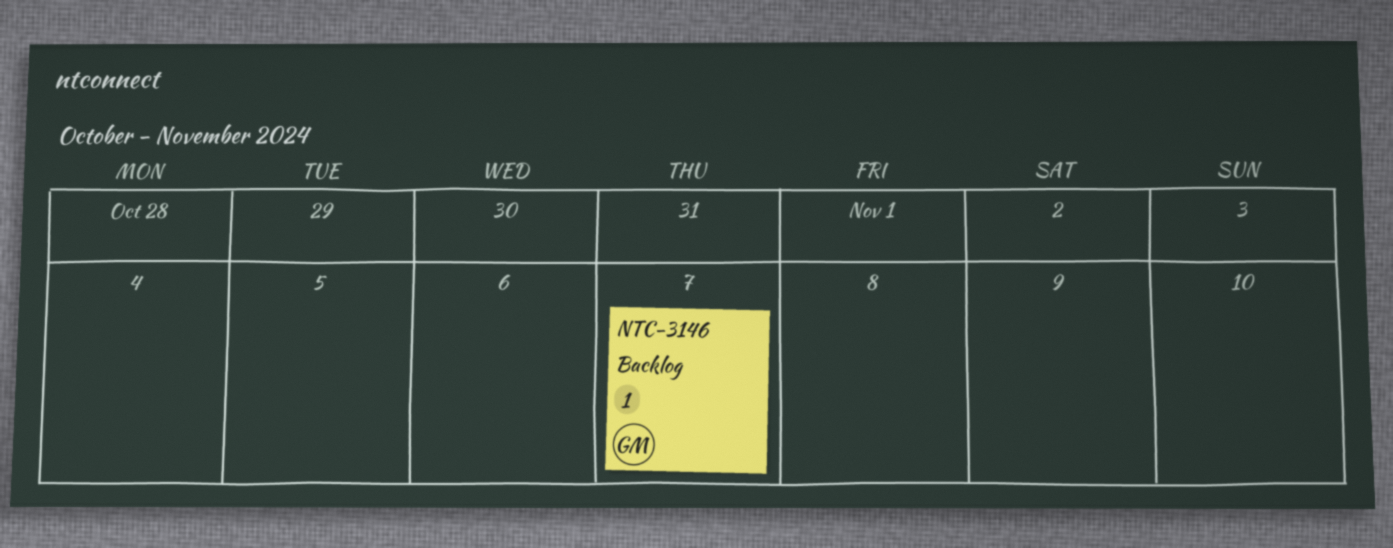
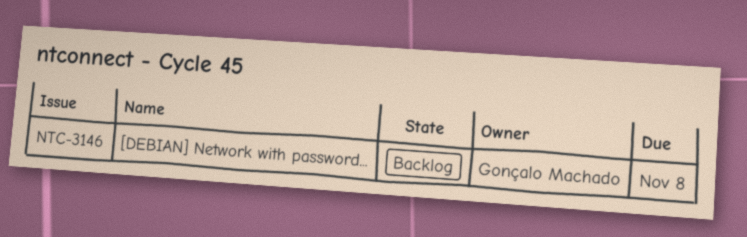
NTC-3146, due: Nov 7 -> Nov 8

